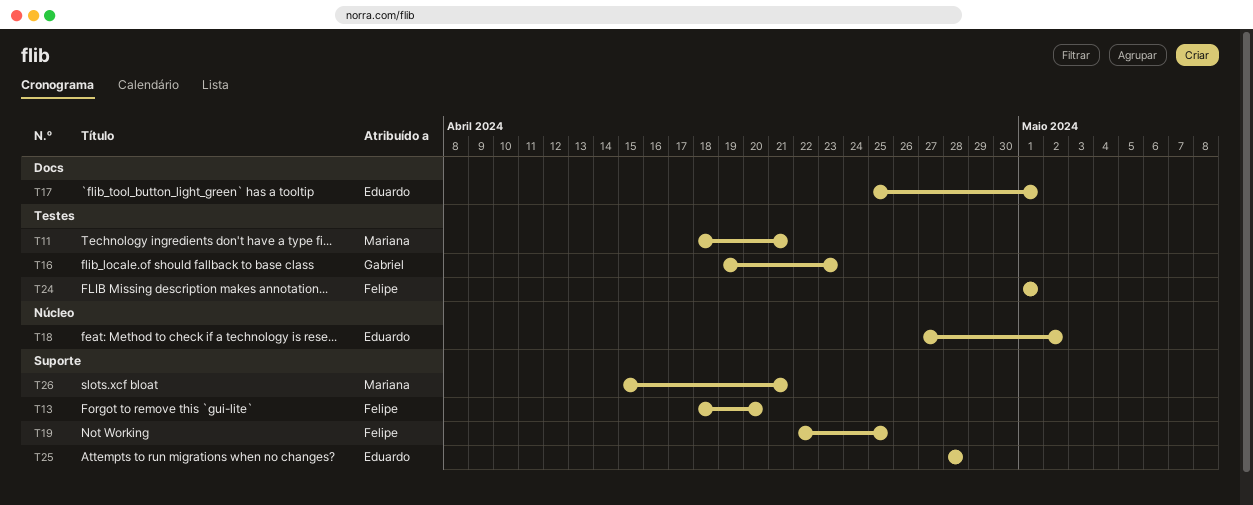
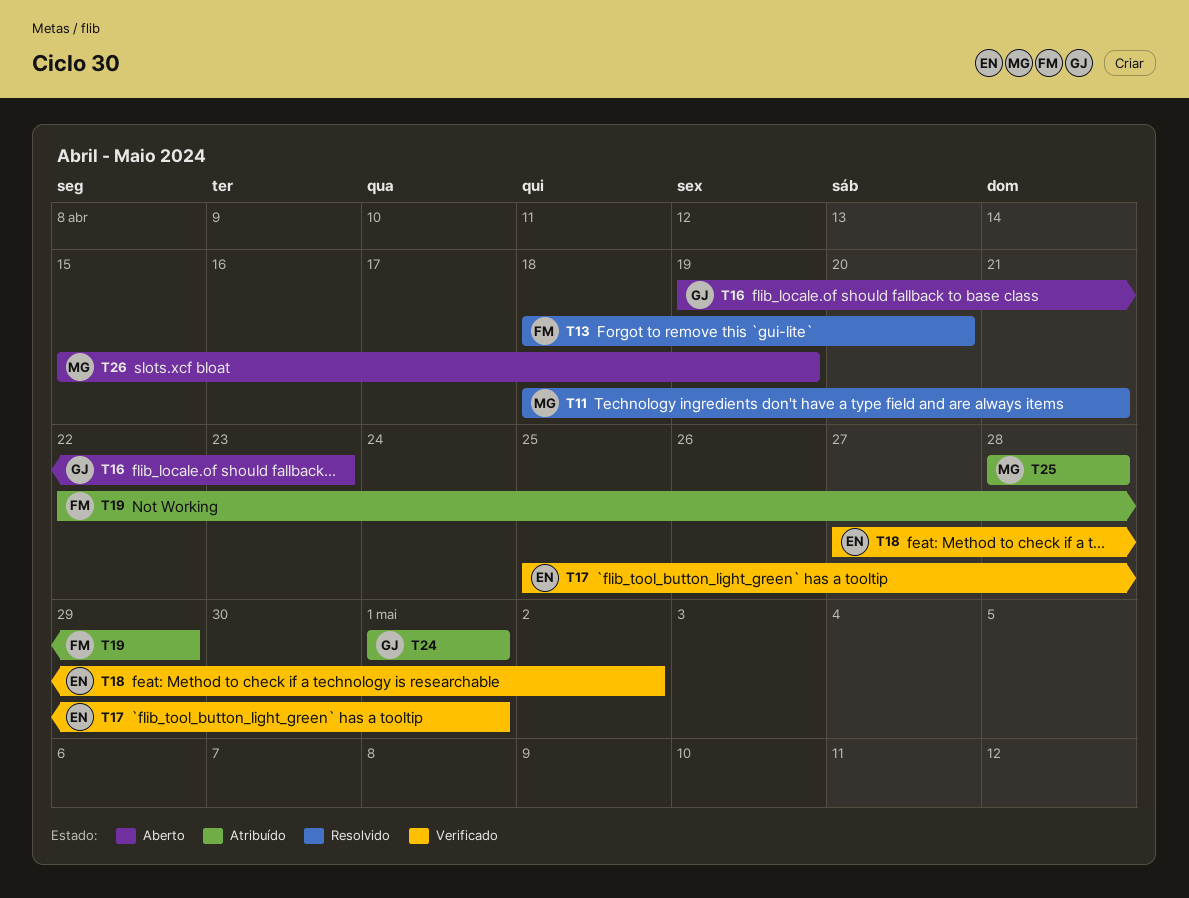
T19, due: Apr 25 -> Apr 29
T24, owner: Felipe -> Gabriel
T25, owner: Eduardo -> Mariana
T26, due: Apr 21 -> Apr 19

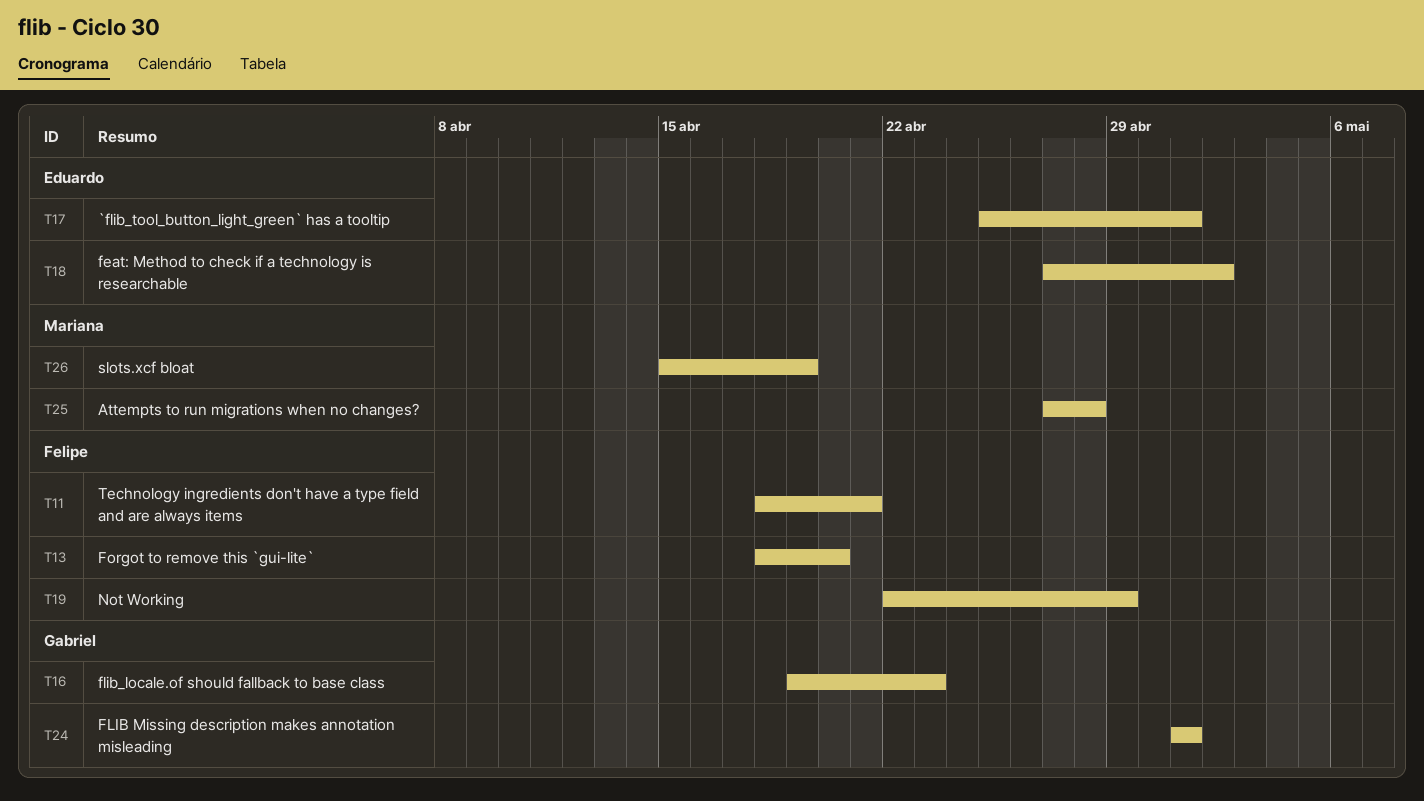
T11, owner: Mariana -> Felipe
T25, start: Apr 28 -> Apr 27

